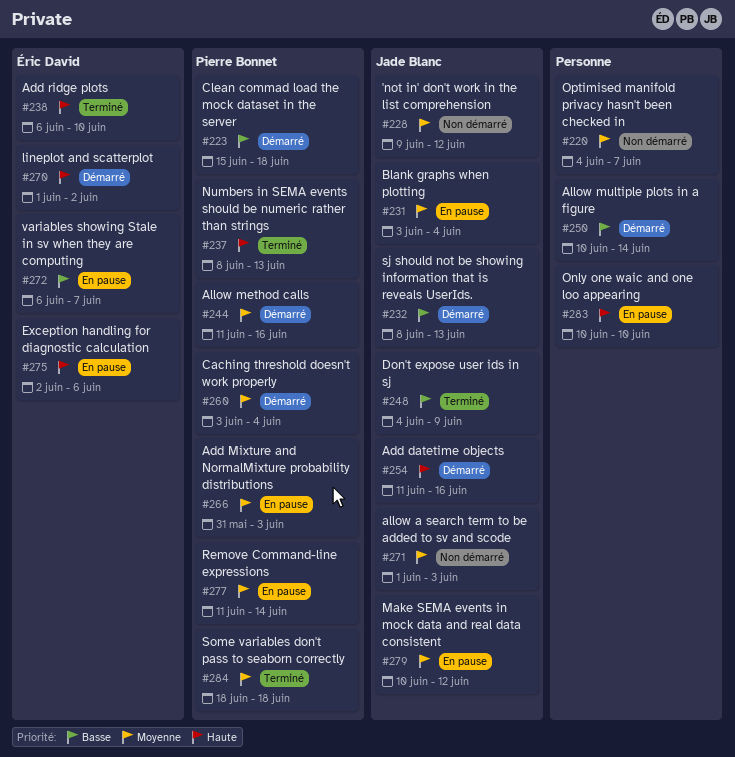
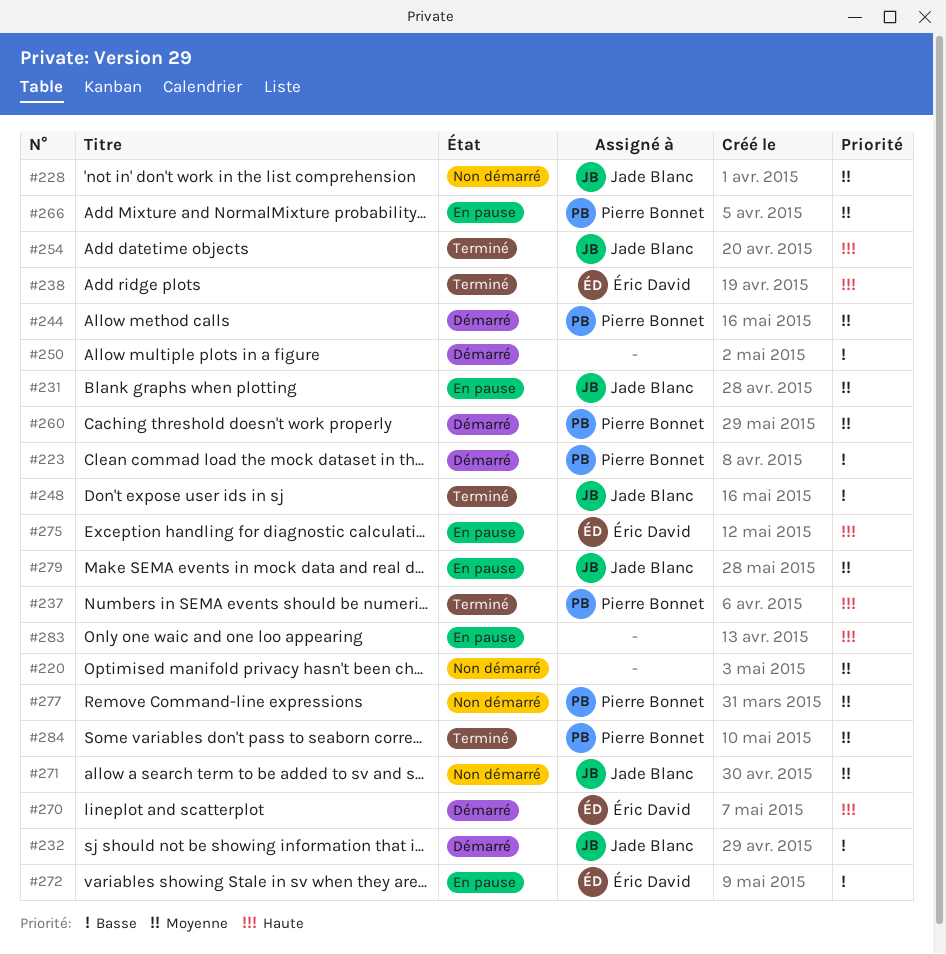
#254, status: Démarré -> Terminé
#277, status: En pause -> Non démarré

